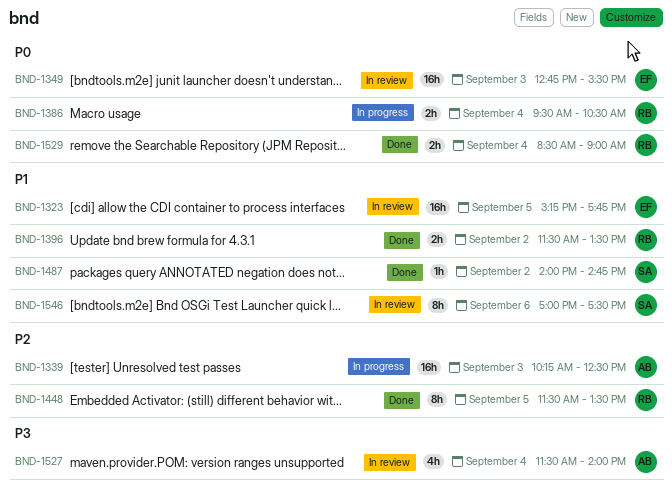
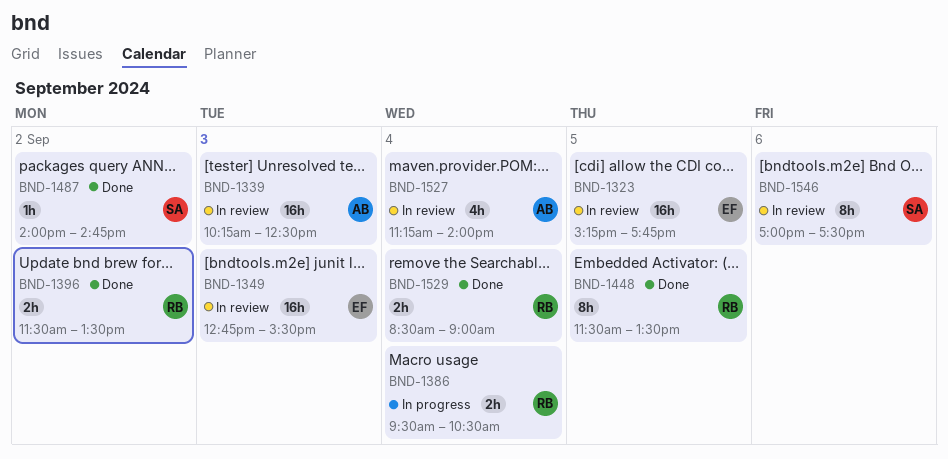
BND-1339, status: In progress -> In review
BND-1527, begins: 11:30 -> 11:15

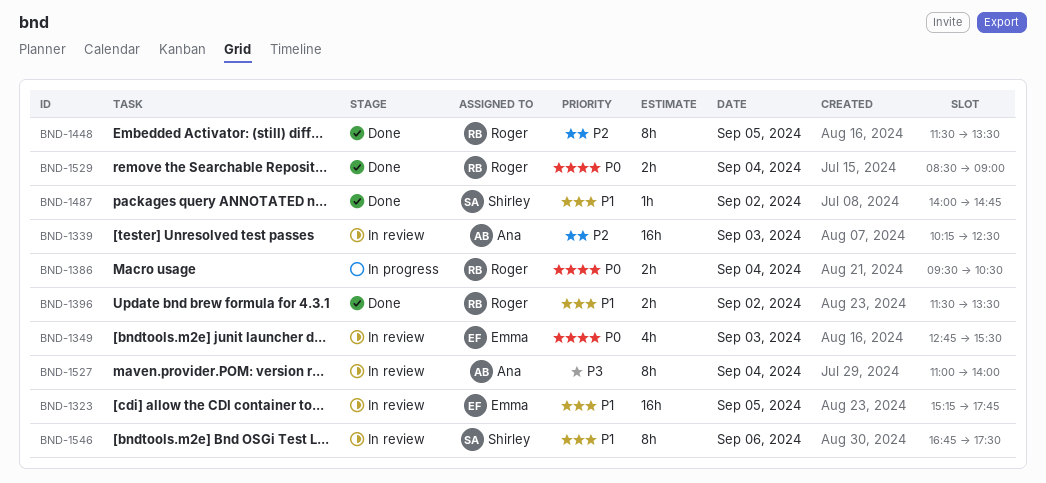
BND-1349, estimate: 16h -> 4h
BND-1527, estimate: 4h -> 8h
BND-1527, begins: 11:15 -> 11:00
BND-1546, begins: 17:00 -> 16:45

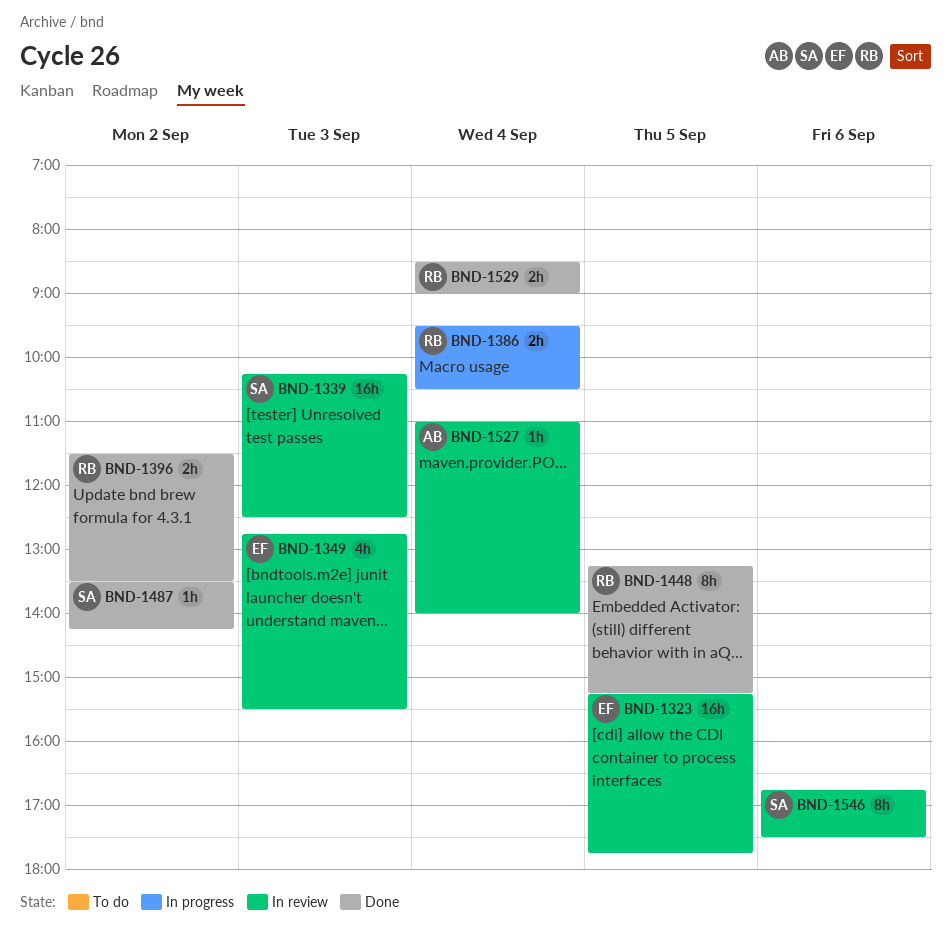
BND-1339, owner: Ana -> Shirley
BND-1448, begins: 11:30 -> 13:15
BND-1448, ends: 13:30 -> 15:15
BND-1487, begins: 14:00 -> 13:30
BND-1487, ends: 14:45 -> 14:15
BND-1527, estimate: 8h -> 1h

